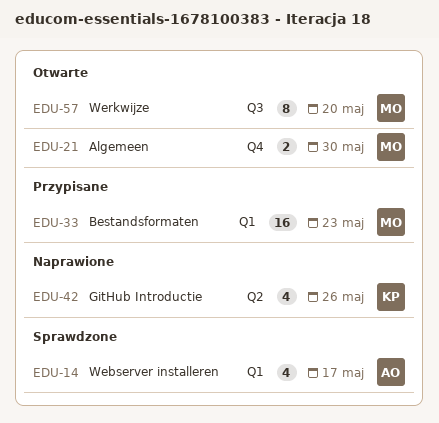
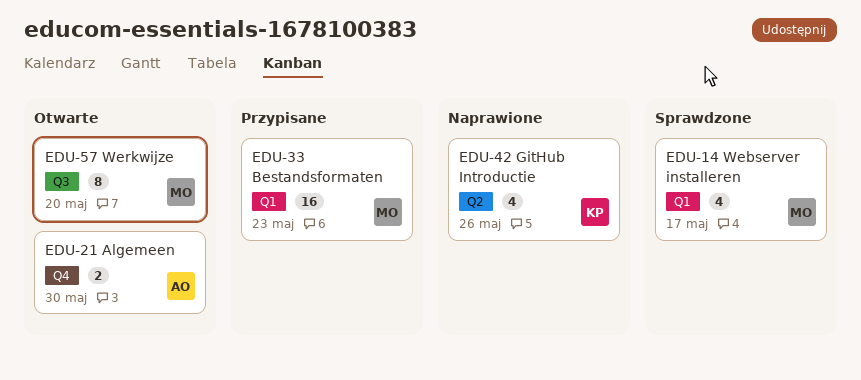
EDU-14, owner: AO -> MO
EDU-21, owner: MO -> AO

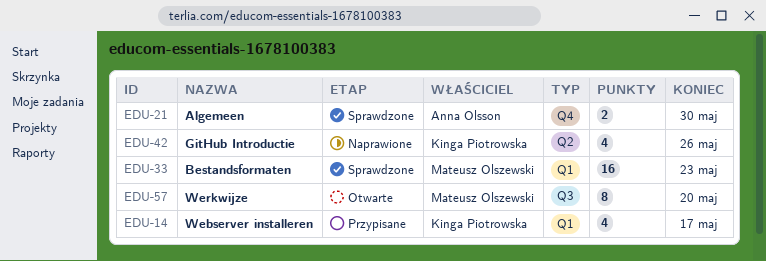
EDU-14, status: Sprawdzone -> Przypisane
EDU-14, owner: Mateusz Olszewski -> Kinga Piotrowska
EDU-21, status: Otwarte -> Sprawdzone
EDU-33, status: Przypisane -> Sprawdzone

